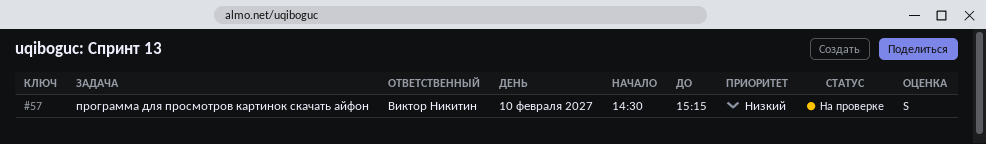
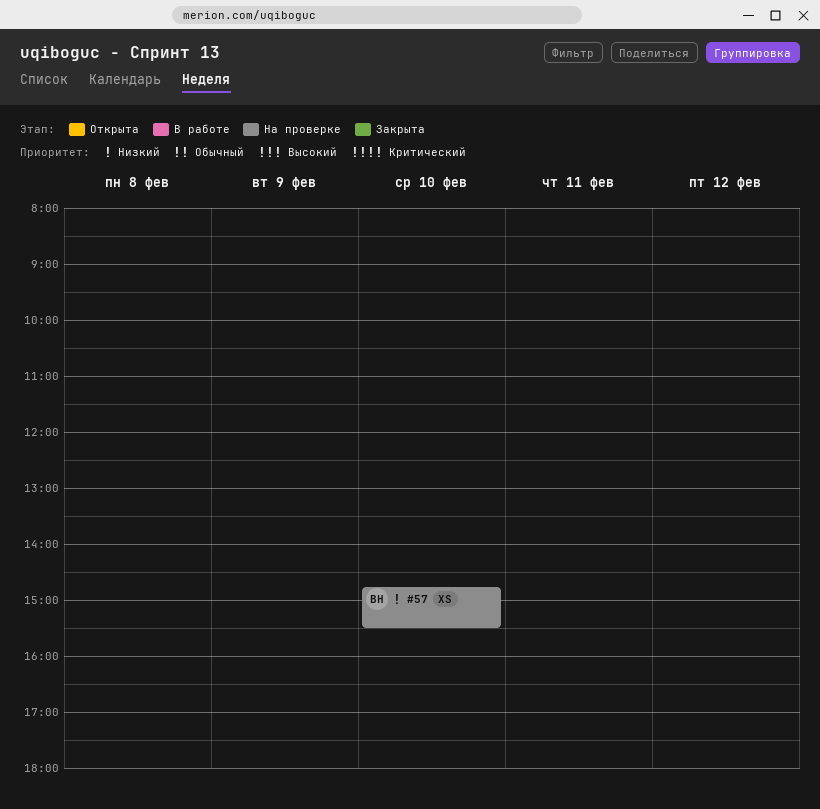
#57, estimate: S -> XS
#57, begins: 14:30 -> 14:45
#57, ends: 15:15 -> 15:30

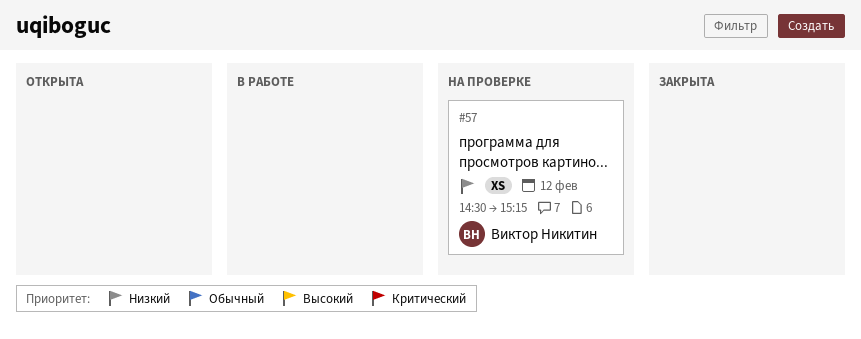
#57, day: Feb 10 -> Feb 12
#57, begins: 14:45 -> 14:30
#57, ends: 15:30 -> 15:15

